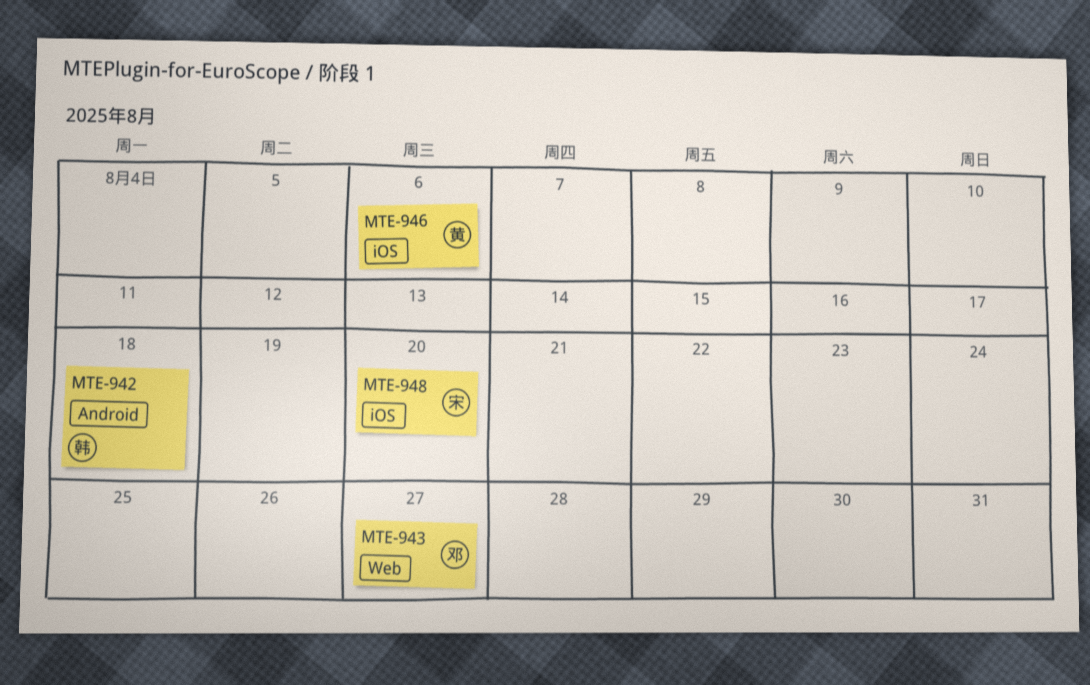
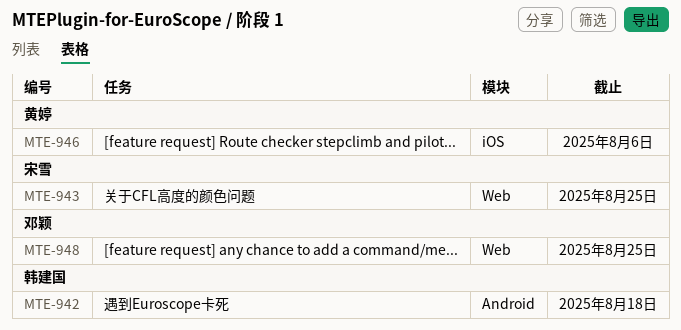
MTE-943, owner: 邓颖 -> 宋雪
MTE-943, due: Aug 27 -> Aug 25
MTE-948, owner: 宋雪 -> 邓颖
MTE-948, label: iOS -> Web
MTE-948, due: Aug 20 -> Aug 25

